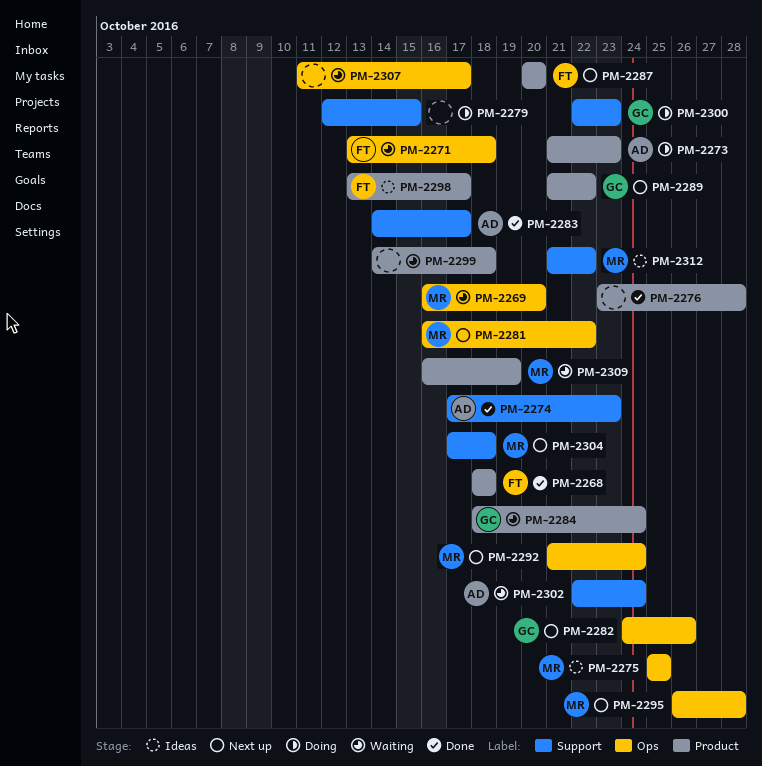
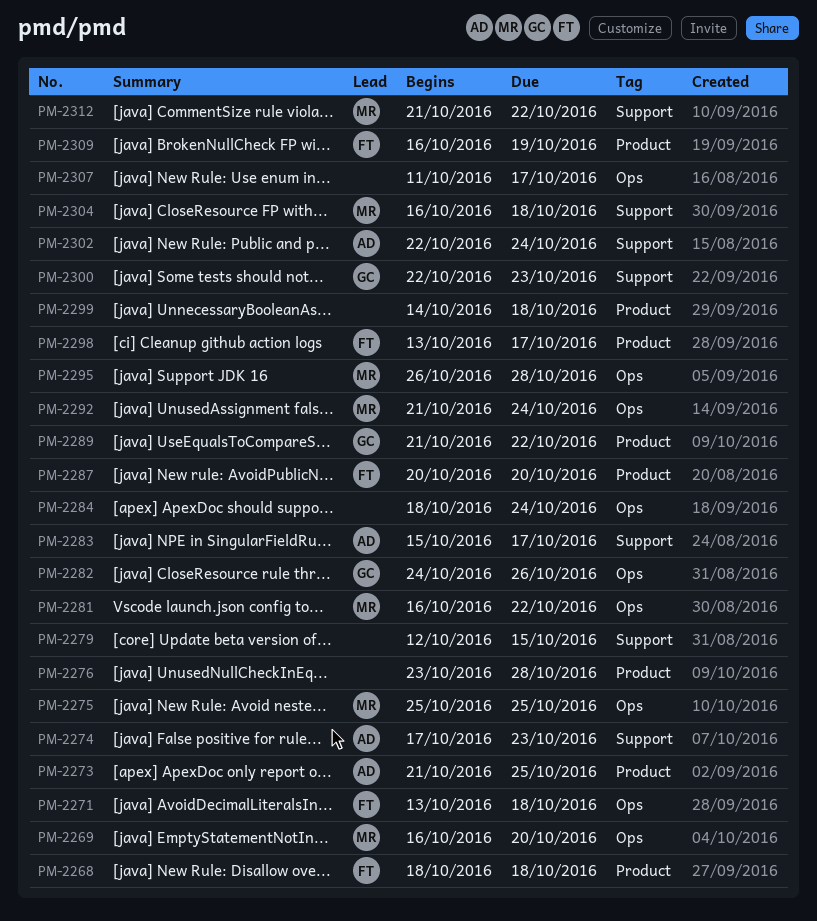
PM-2273, due: Oct 23 -> Oct 25
PM-2283, start: Oct 14 -> Oct 15
PM-2284, owner: GC -> none
PM-2284, label: Product -> Ops
PM-2304, start: Oct 17 -> Oct 16
PM-2309, owner: MR -> FT

